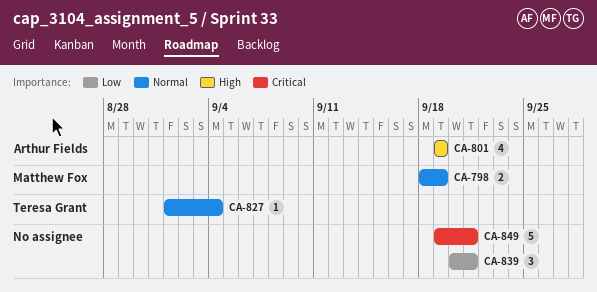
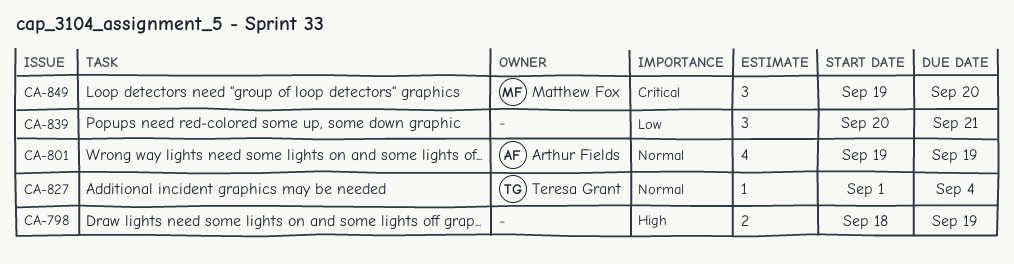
CA-798, owner: Matthew Fox -> none
CA-798, priority: Normal -> High
CA-801, priority: High -> Normal
CA-849, owner: none -> Matthew Fox
CA-849, estimate: 5 -> 3
CA-849, due: Sep 21 -> Sep 20

